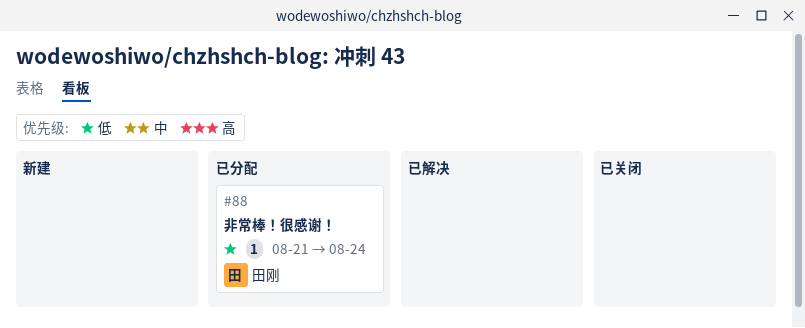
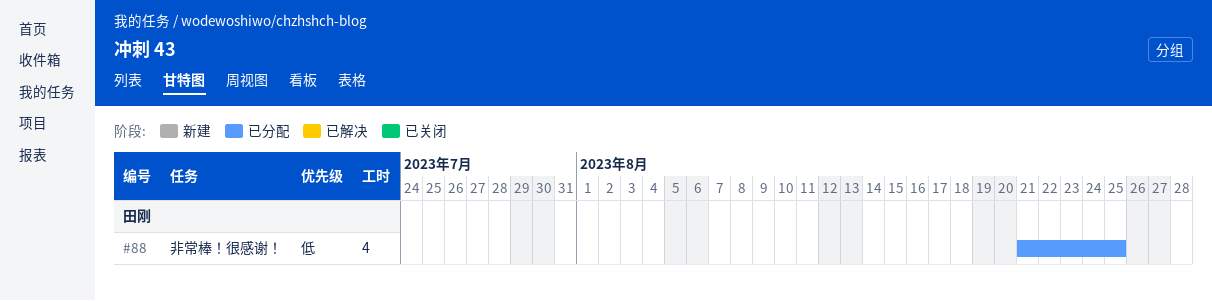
#88, estimate: 1 -> 4
#88, due: Aug 24 -> Aug 25

